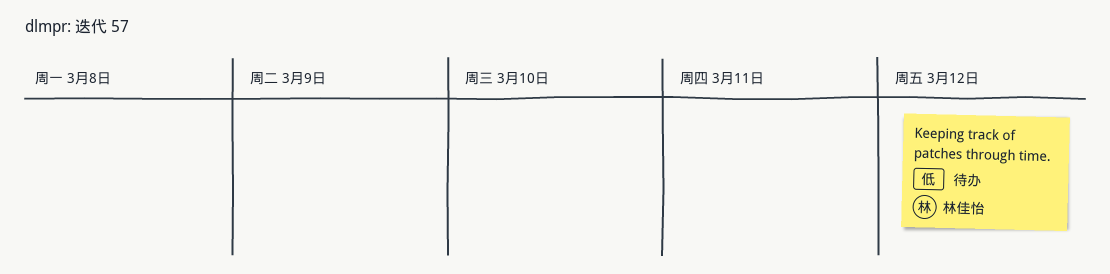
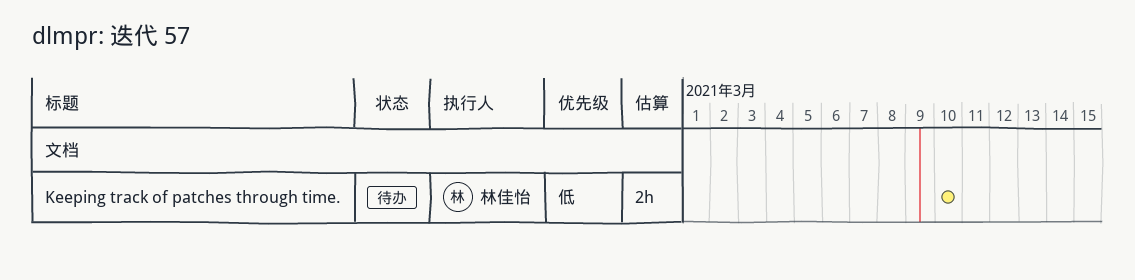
Keeping track of patches through time., due: Mar 12 -> Mar 10

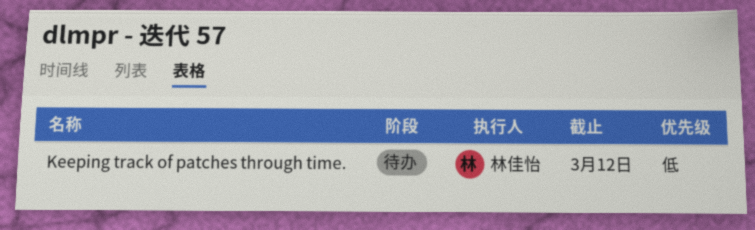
Keeping track of patches through time., due: Mar 10 -> Mar 12

